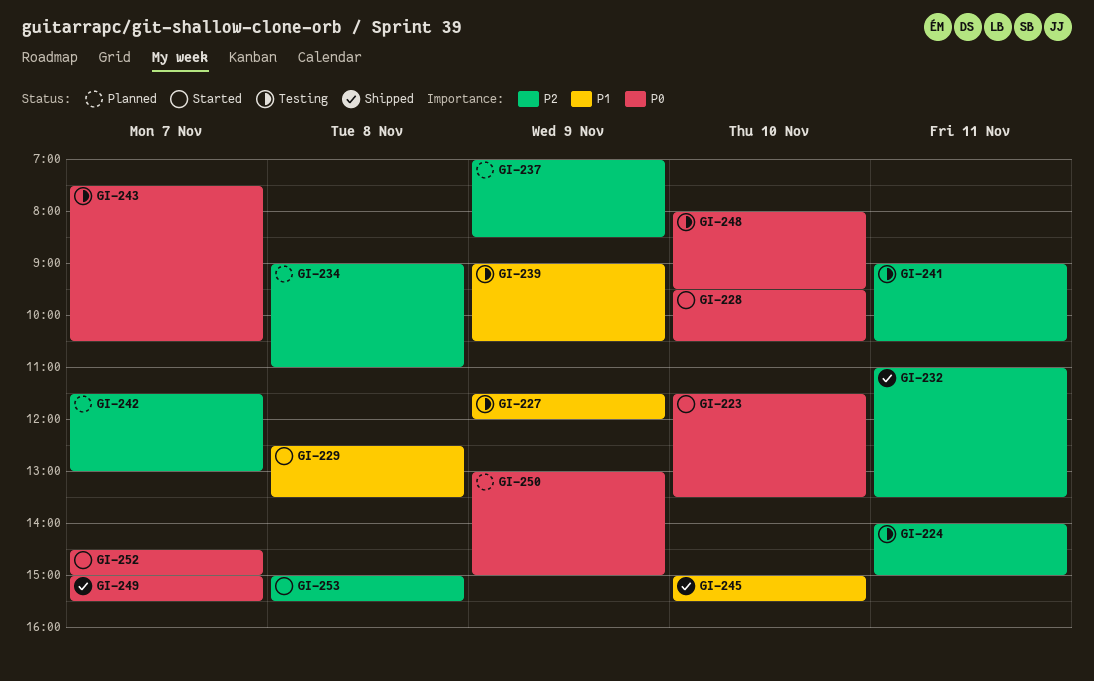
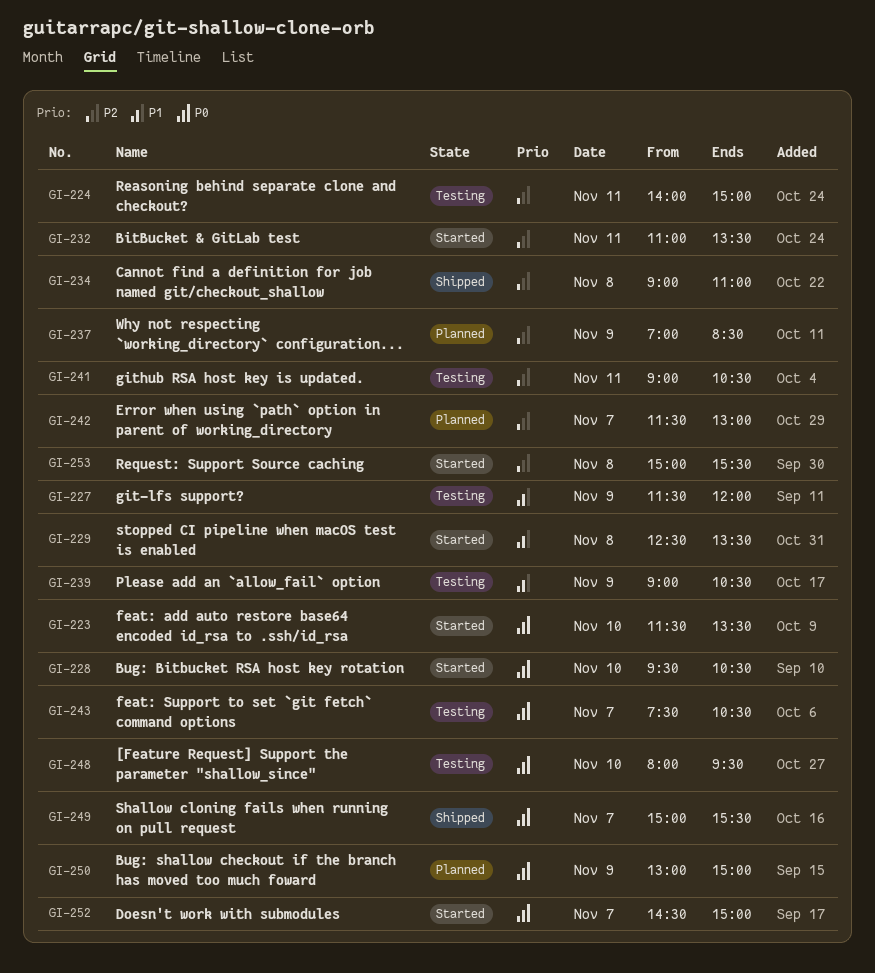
GI-232, status: Shipped -> Started
GI-234, status: Planned -> Shipped
GI-245: present -> none

